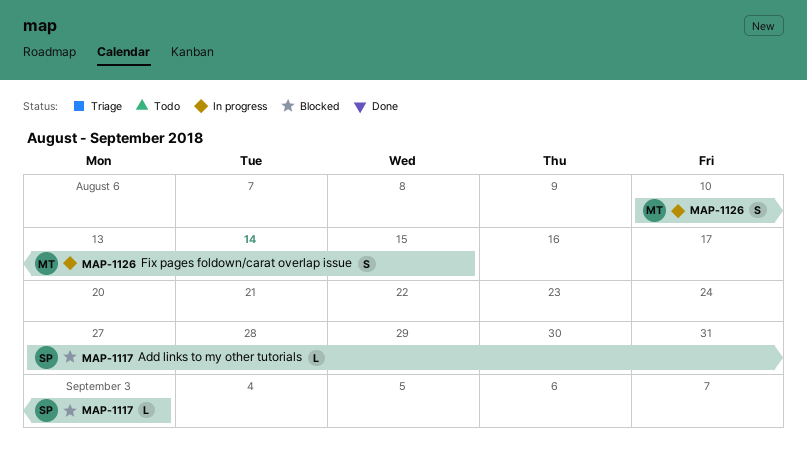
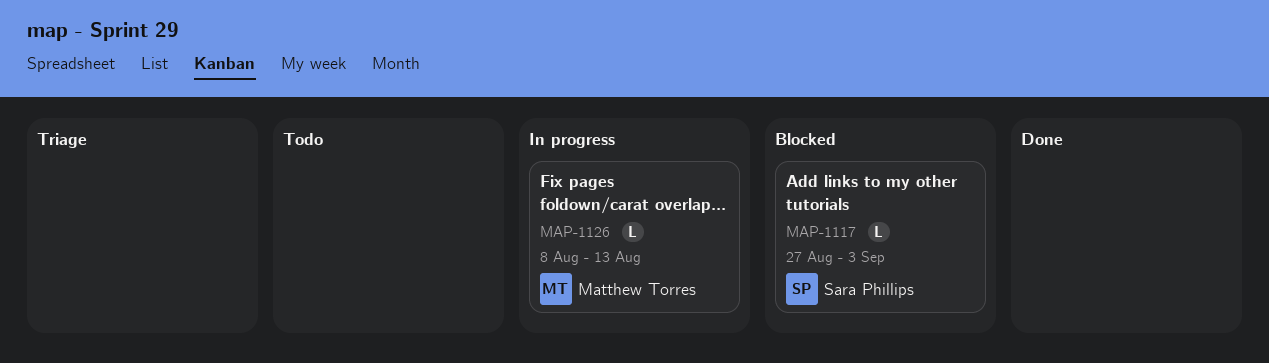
MAP-1126, estimate: S -> L
MAP-1126, start: Aug 10 -> Aug 8
MAP-1126, due: Aug 15 -> Aug 13

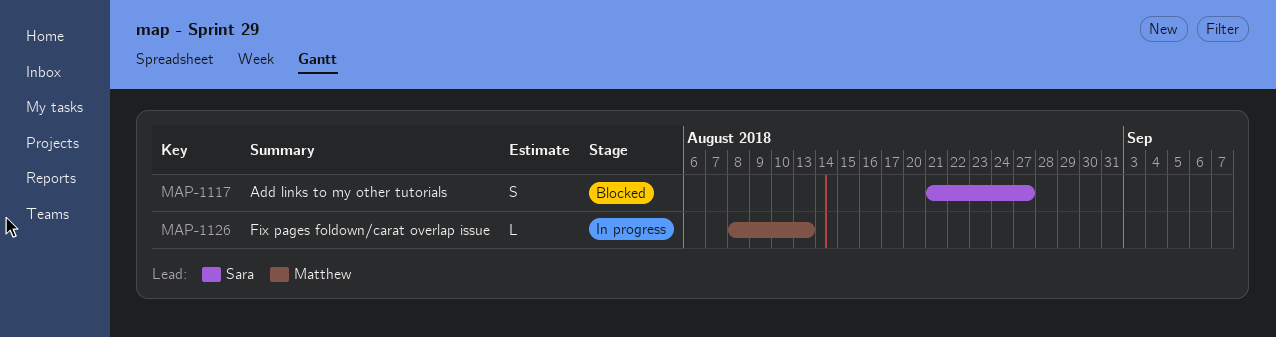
MAP-1117, estimate: L -> S
MAP-1117, start: Aug 27 -> Aug 21
MAP-1117, due: Sep 3 -> Aug 27

